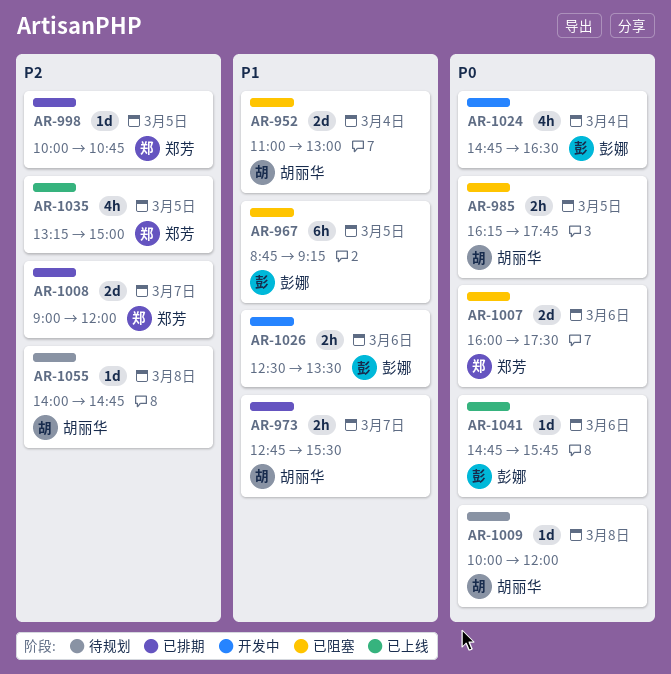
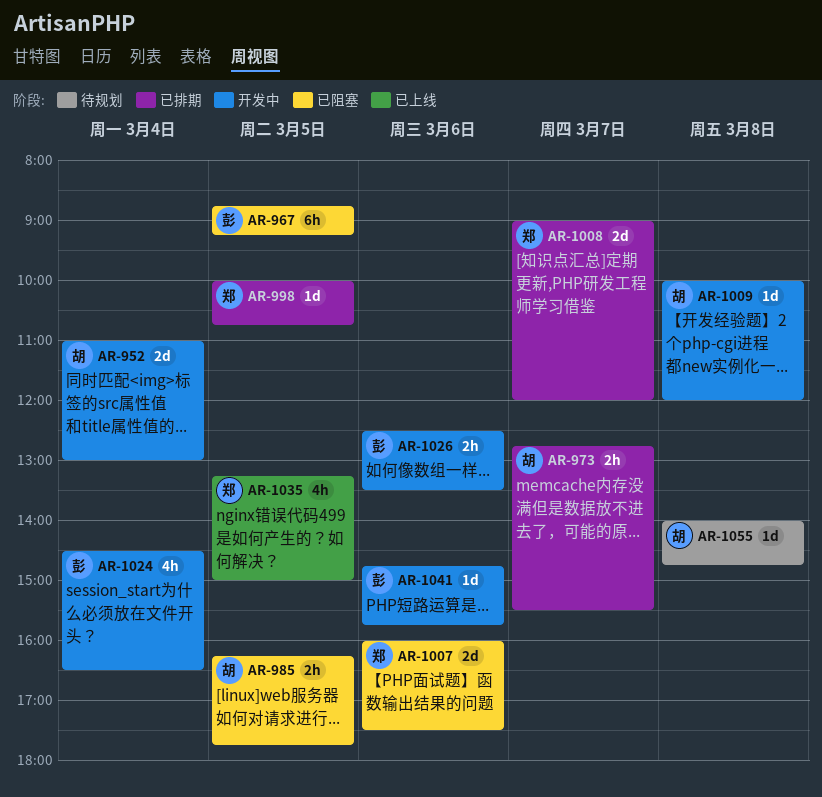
AR-952, status: 已阻塞 -> 开发中
AR-1009, status: 待规划 -> 开发中
AR-1024, begins: 14:45 -> 14:30
AR-1041, status: 已上线 -> 开发中

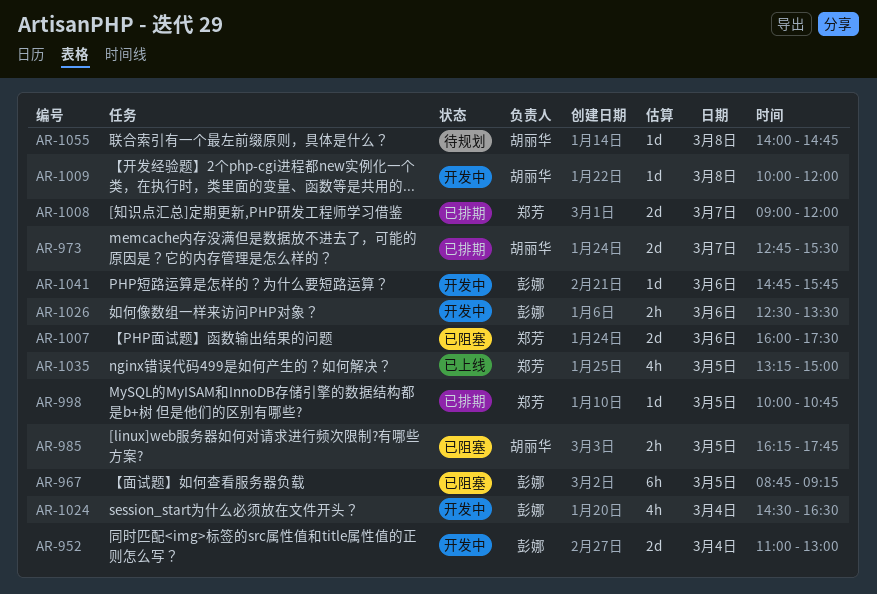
AR-952, owner: 胡丽华 -> 彭娜
AR-973, estimate: 2h -> 2d

